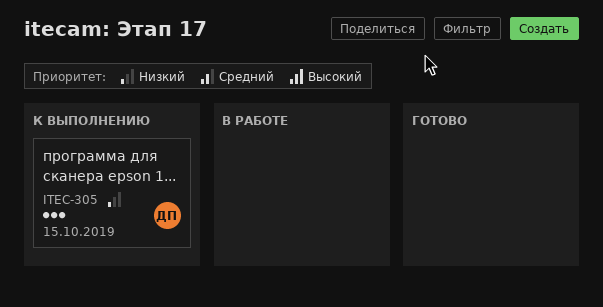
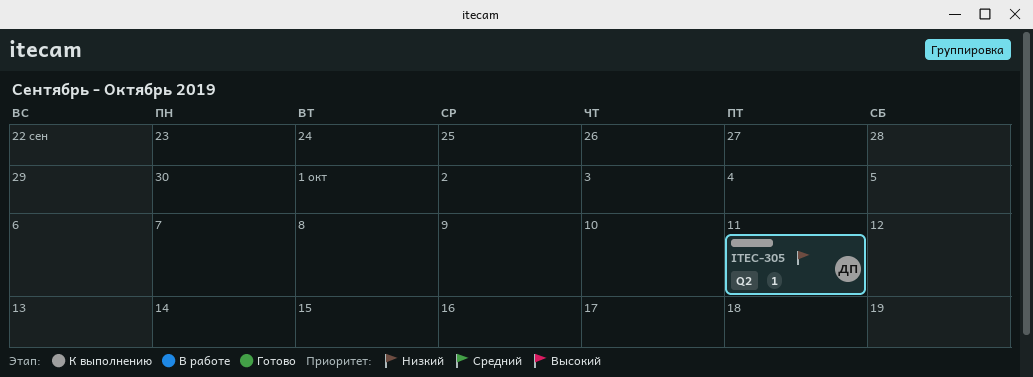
ITEC-305, estimate: 3 -> 1
ITEC-305, due: Oct 15 -> Oct 11

